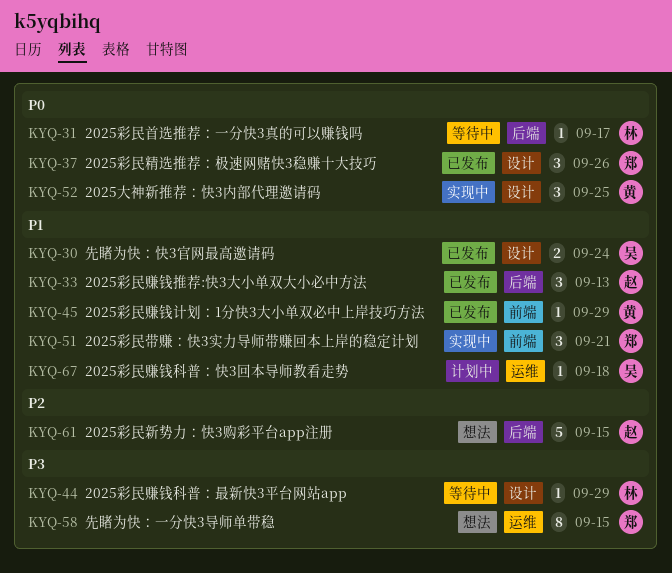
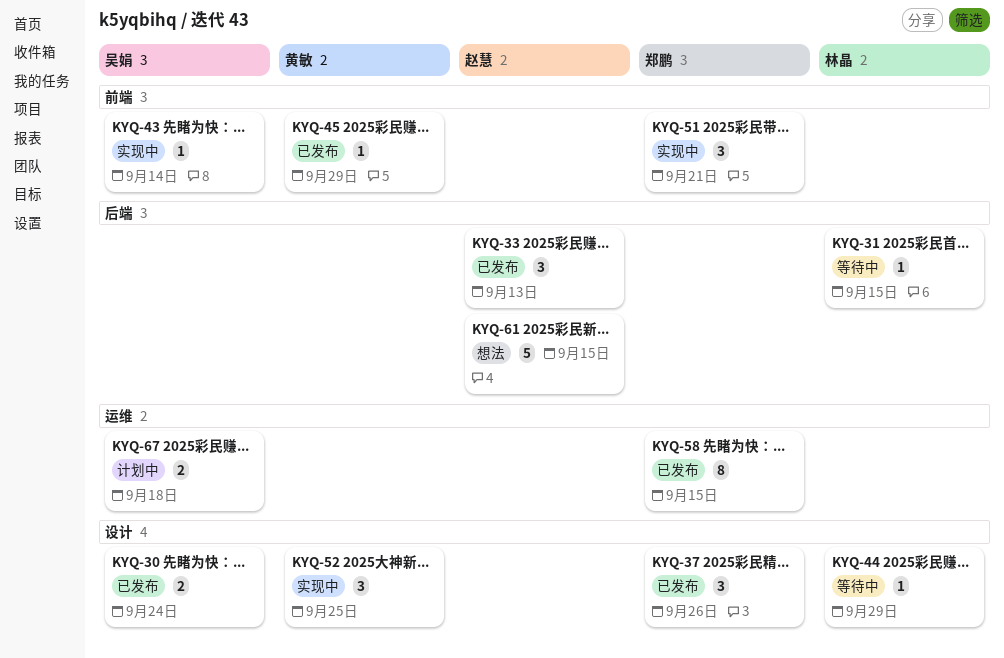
KYQ-31, due: Sep 17 -> Sep 15
KYQ-43: none -> present
KYQ-58, status: 想法 -> 已发布
KYQ-67, estimate: 1 -> 2

